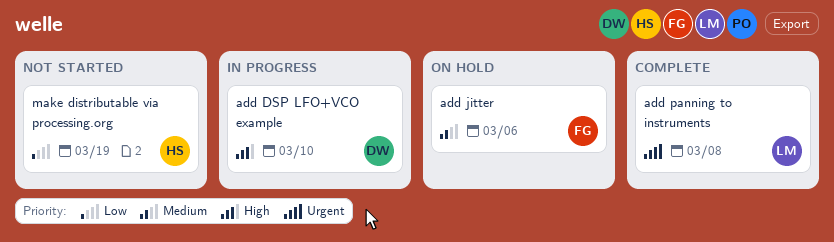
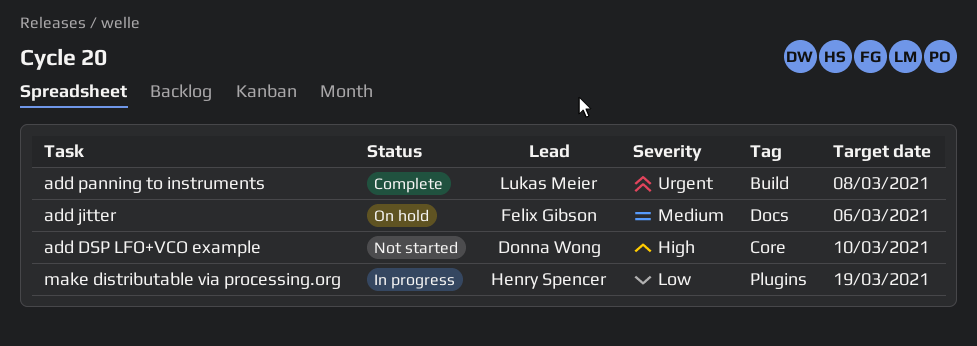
add DSP LFO+VCO example, status: In progress -> Not started
make distributable via processing.org, status: Not started -> In progress

